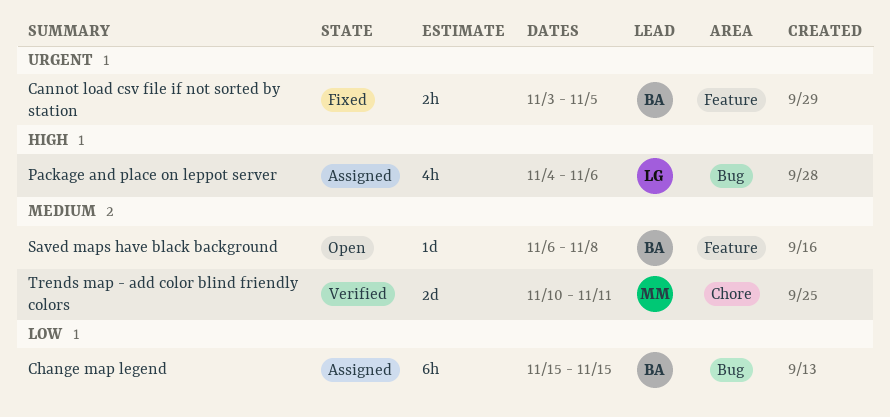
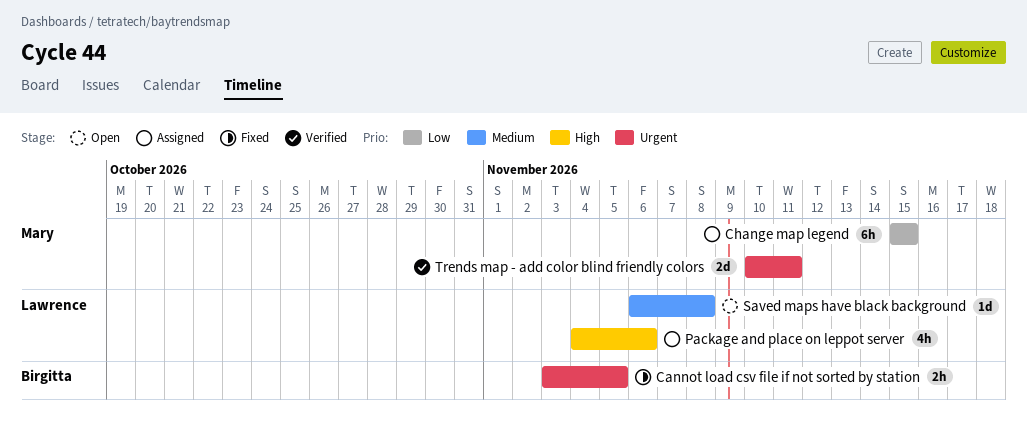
Change map legend, owner: Birgitta -> Mary
Saved maps have black background, owner: Birgitta -> Lawrence
Trends map - add color blind friendly colors, priority: Medium -> Urgent

